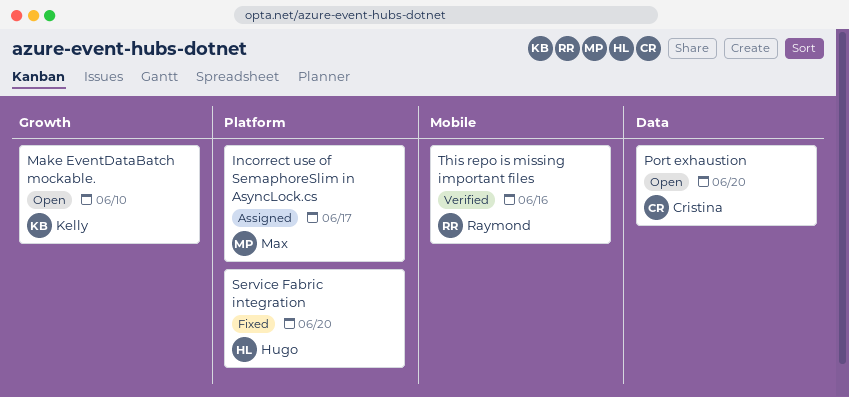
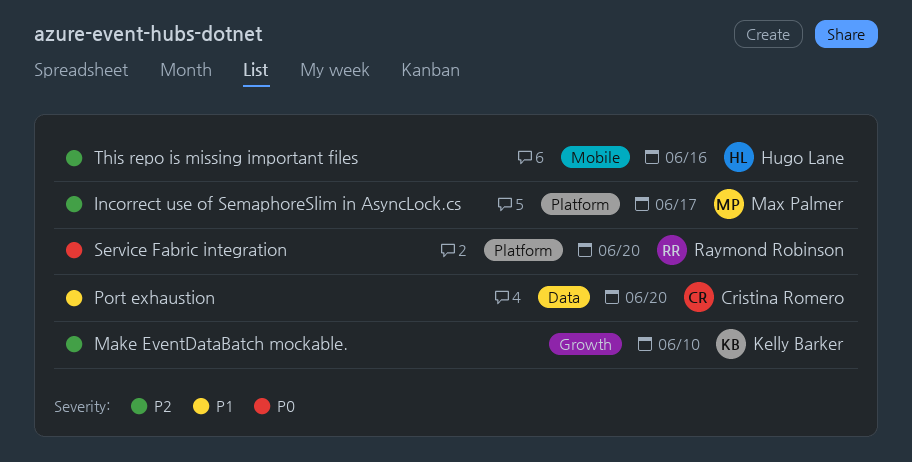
Service Fabric integration, owner: Hugo Lane -> Raymond Robinson
This repo is missing important files, owner: Raymond Robinson -> Hugo Lane

